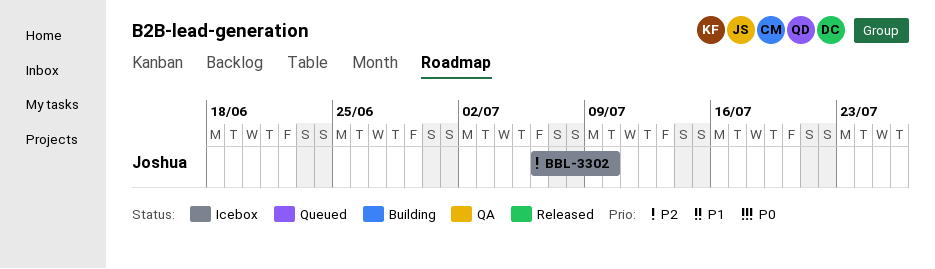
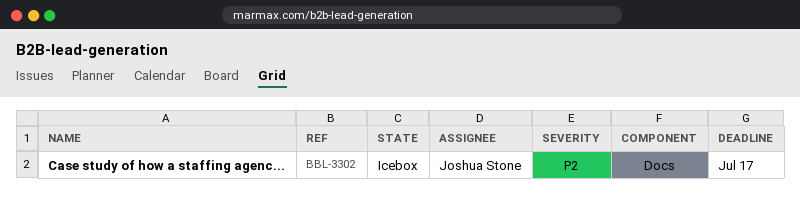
BBL-3302, due: Jul 10 -> Jul 17

